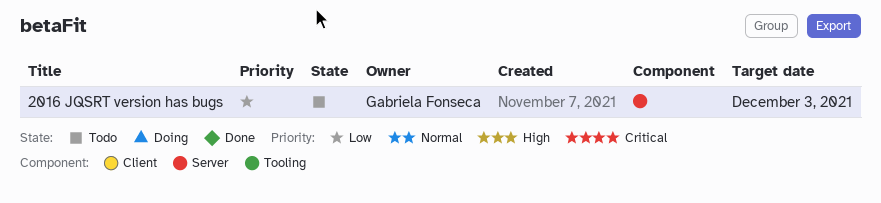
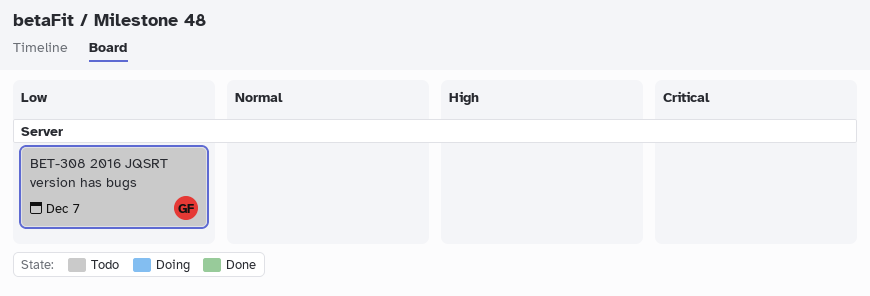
2016 JQSRT version has bugs, due: Dec 3 -> Dec 7

